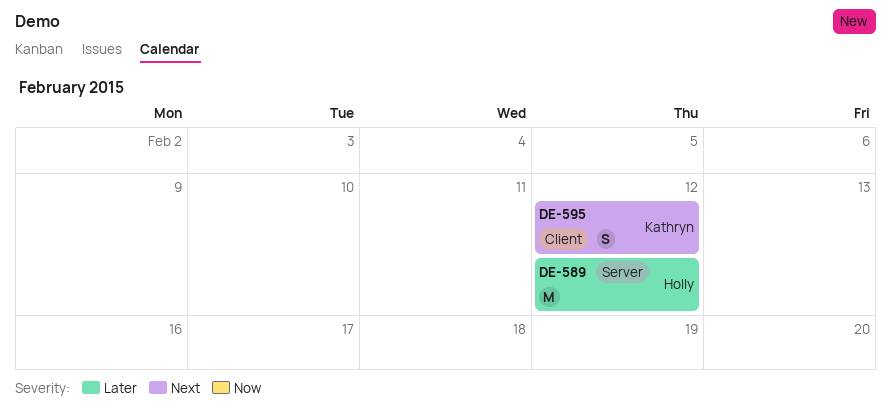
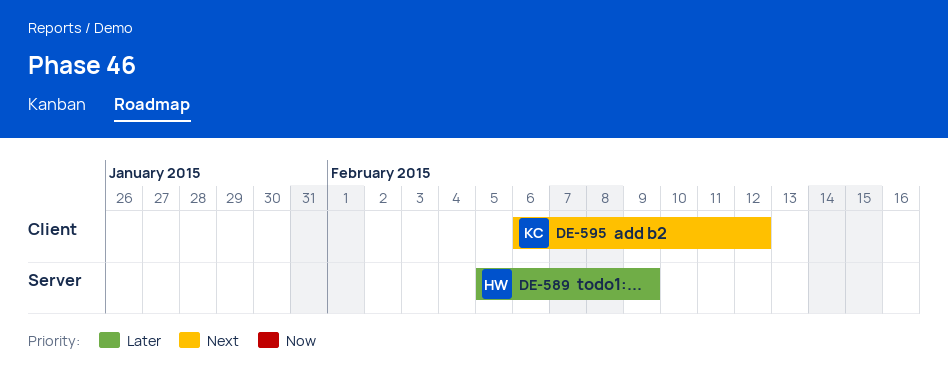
DE-589, due: Feb 12 -> Feb 9

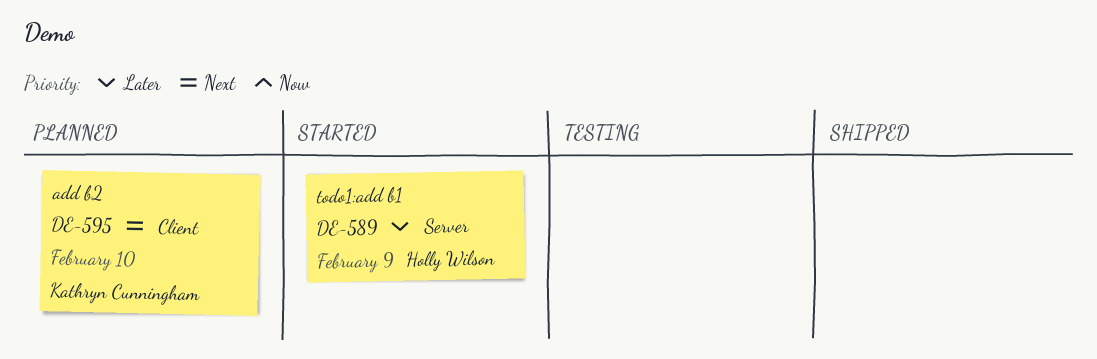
DE-595, due: Feb 12 -> Feb 10

